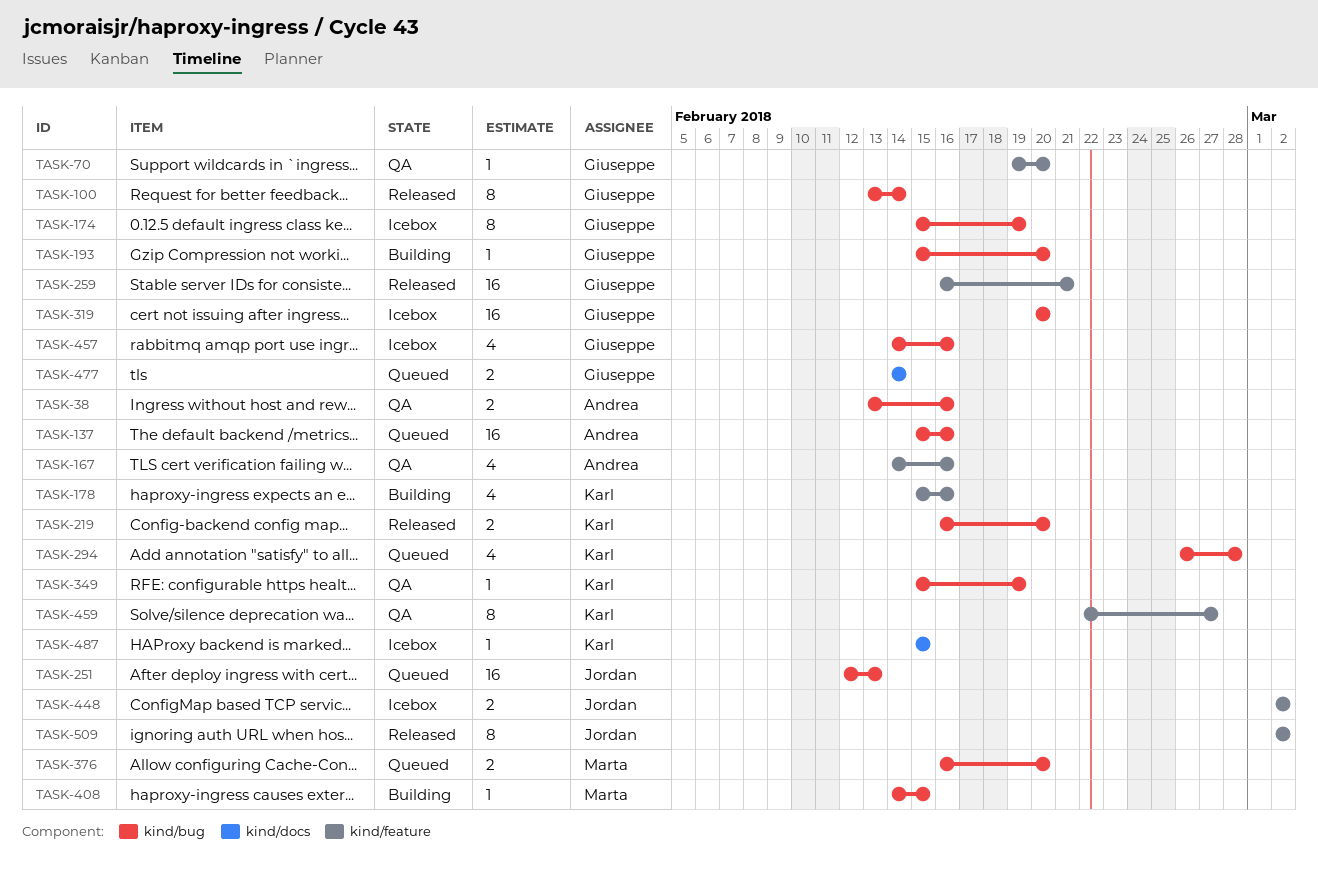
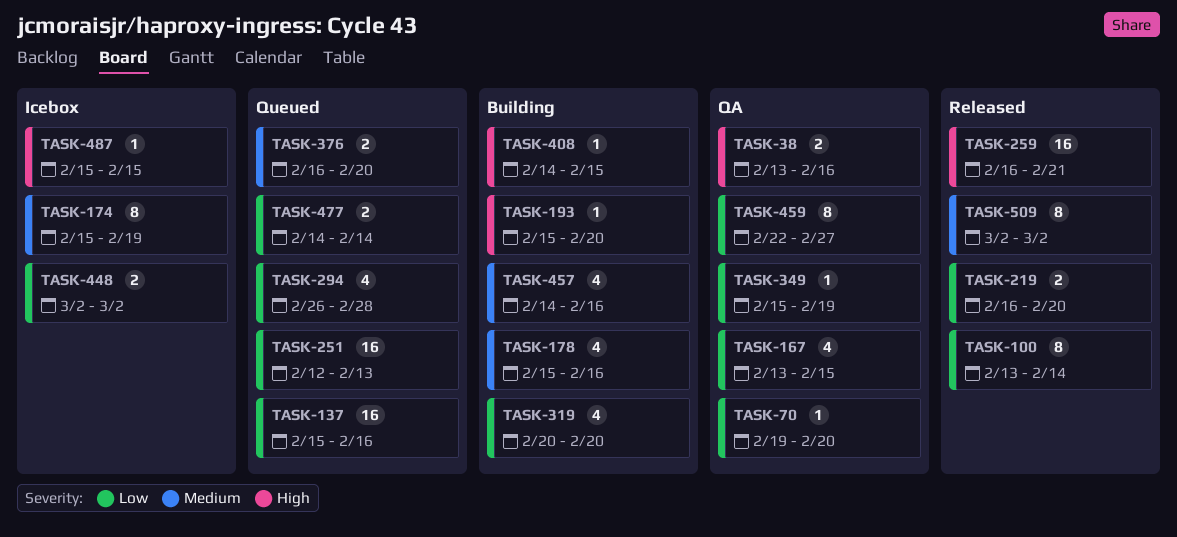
TASK-167, start: Feb 14 -> Feb 13
TASK-167, due: Feb 16 -> Feb 15
TASK-319, status: Icebox -> Building
TASK-319, estimate: 16 -> 4
TASK-457, status: Icebox -> Building

